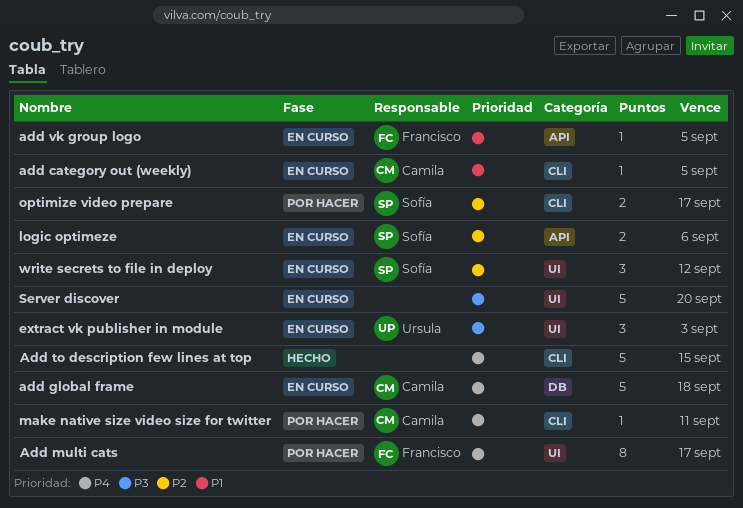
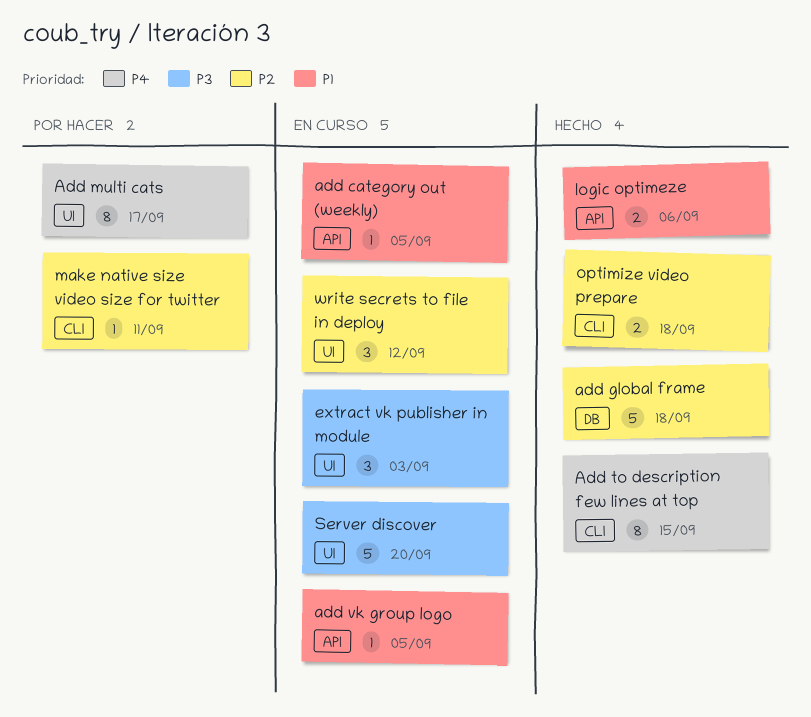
add category out (weekly), label: CLI -> API
add global frame, status: En curso -> Hecho
add global frame, priority: P4 -> P2
Add to description few lines at top, estimate: 5 -> 8
logic optimeze, status: En curso -> Hecho
logic optimeze, priority: P2 -> P1
make native size video size for twitter, priority: P4 -> P2
optimize video prepare, status: Por hacer -> Hecho
optimize video prepare, due: Sep 17 -> Sep 18

